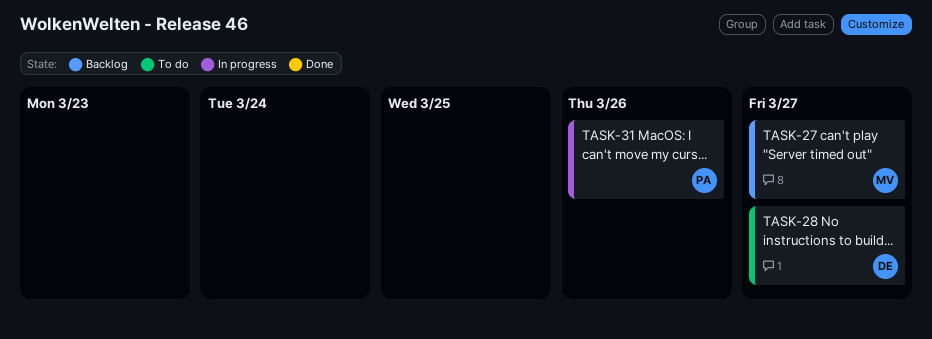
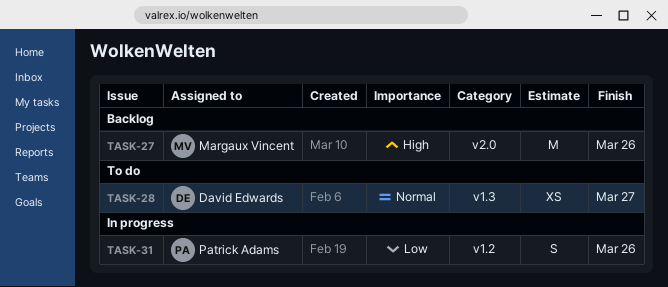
TASK-27, due: Mar 27 -> Mar 26

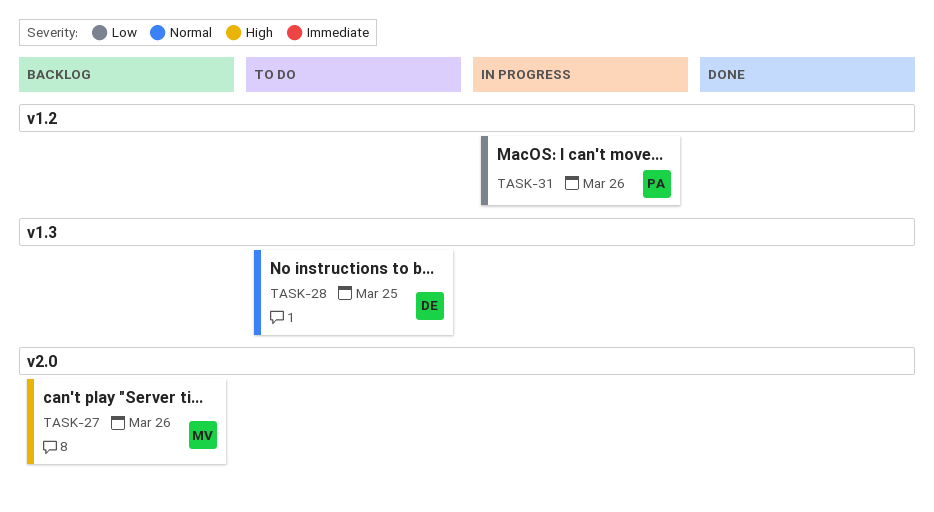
TASK-28, due: Mar 27 -> Mar 25

